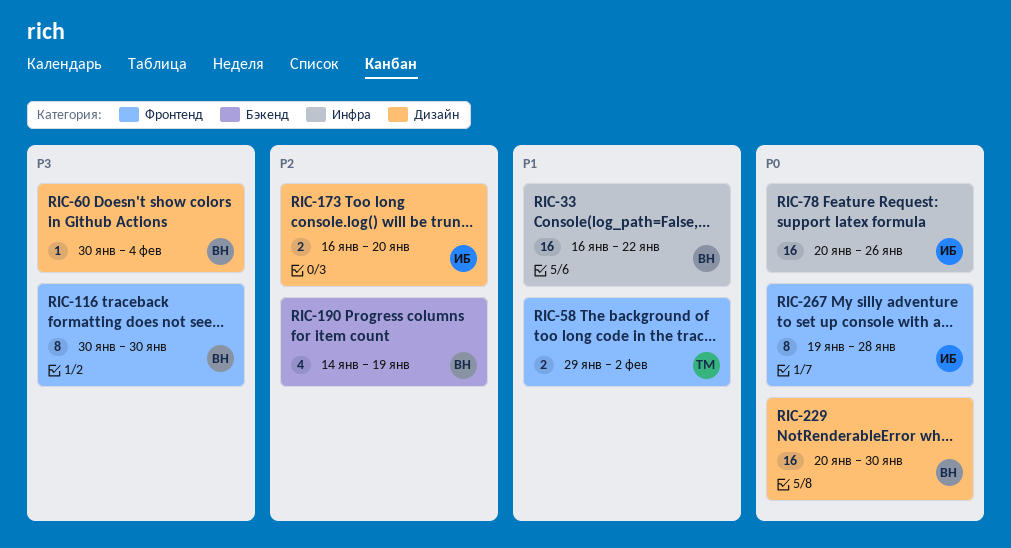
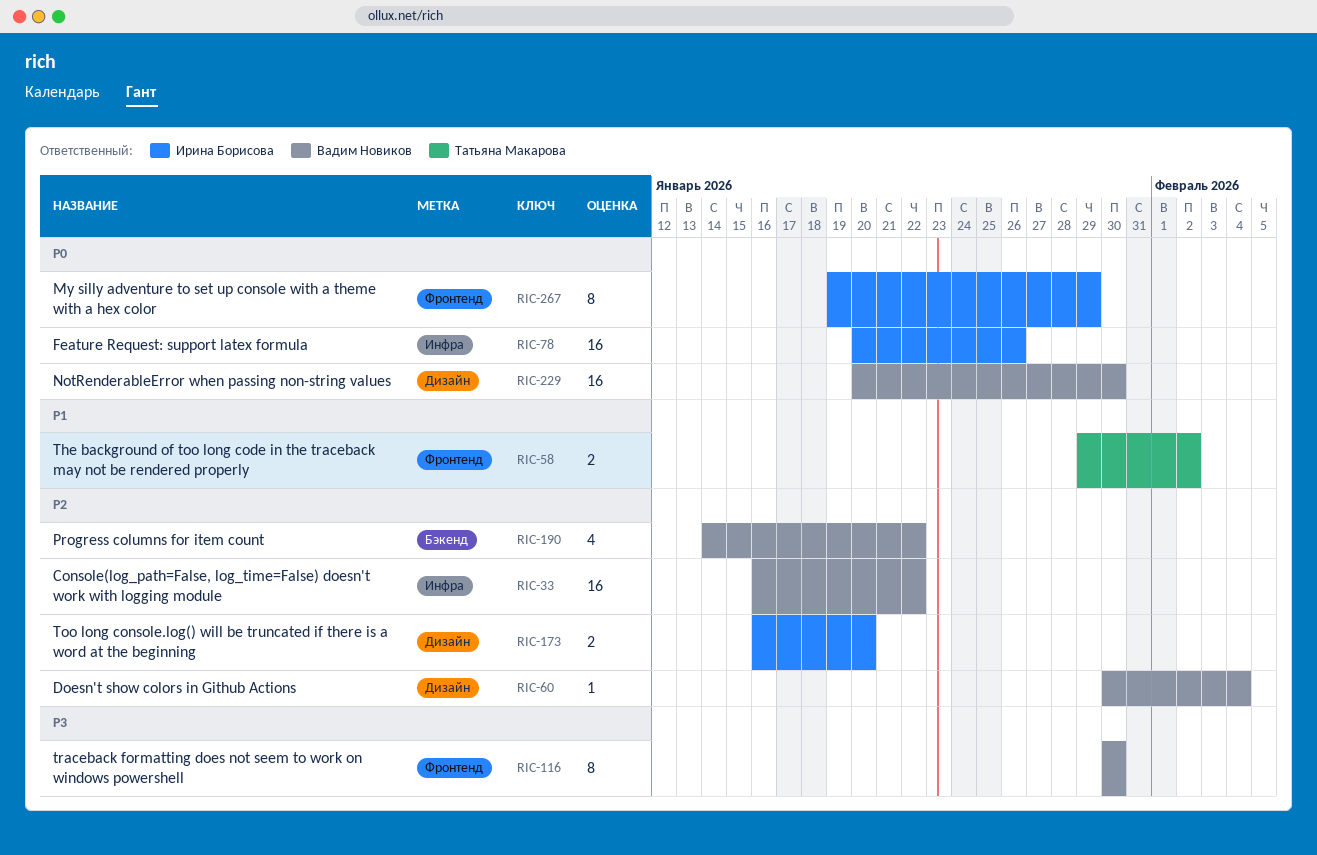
RIC-33, priority: P1 -> P2
RIC-60, priority: P3 -> P2
RIC-190, due: Jan 19 -> Jan 22
RIC-267, due: Jan 28 -> Jan 29

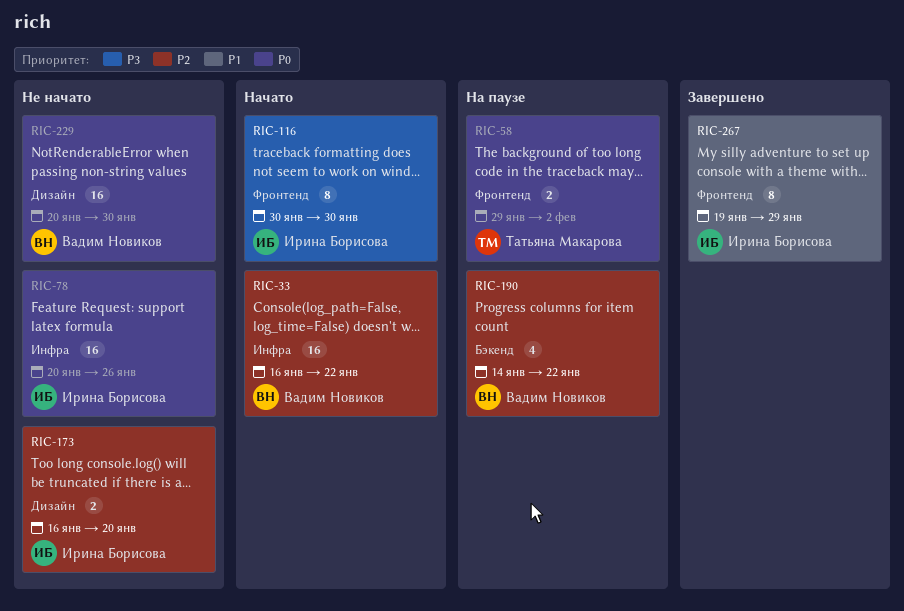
RIC-58, priority: P1 -> P0
RIC-60: present -> none
RIC-116, owner: Вадим Новиков -> Ирина Борисова
RIC-267, priority: P0 -> P1

